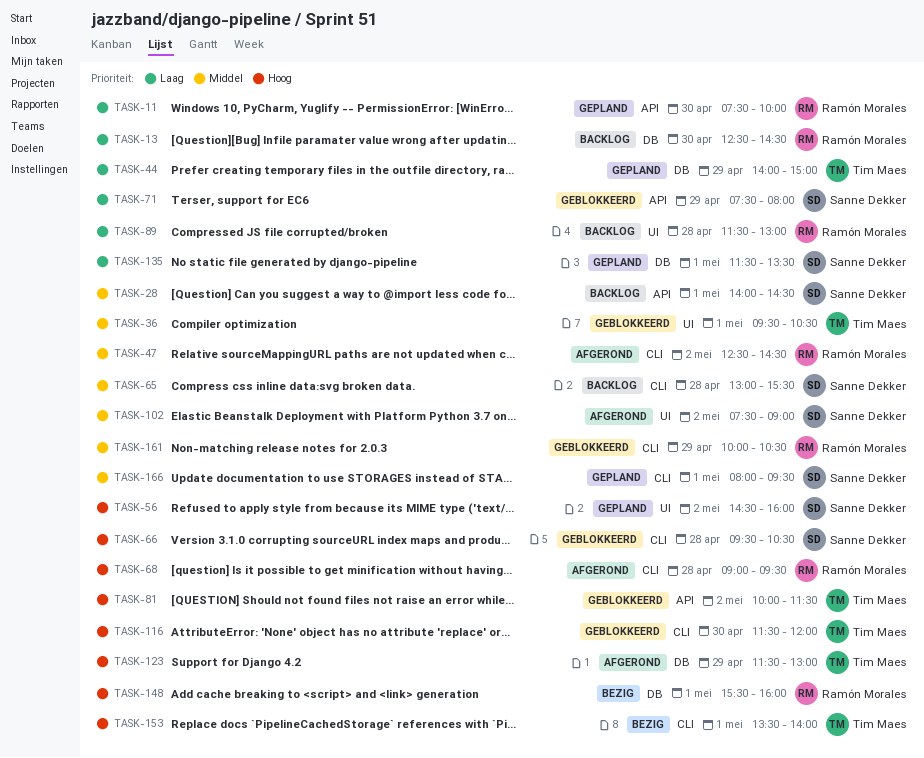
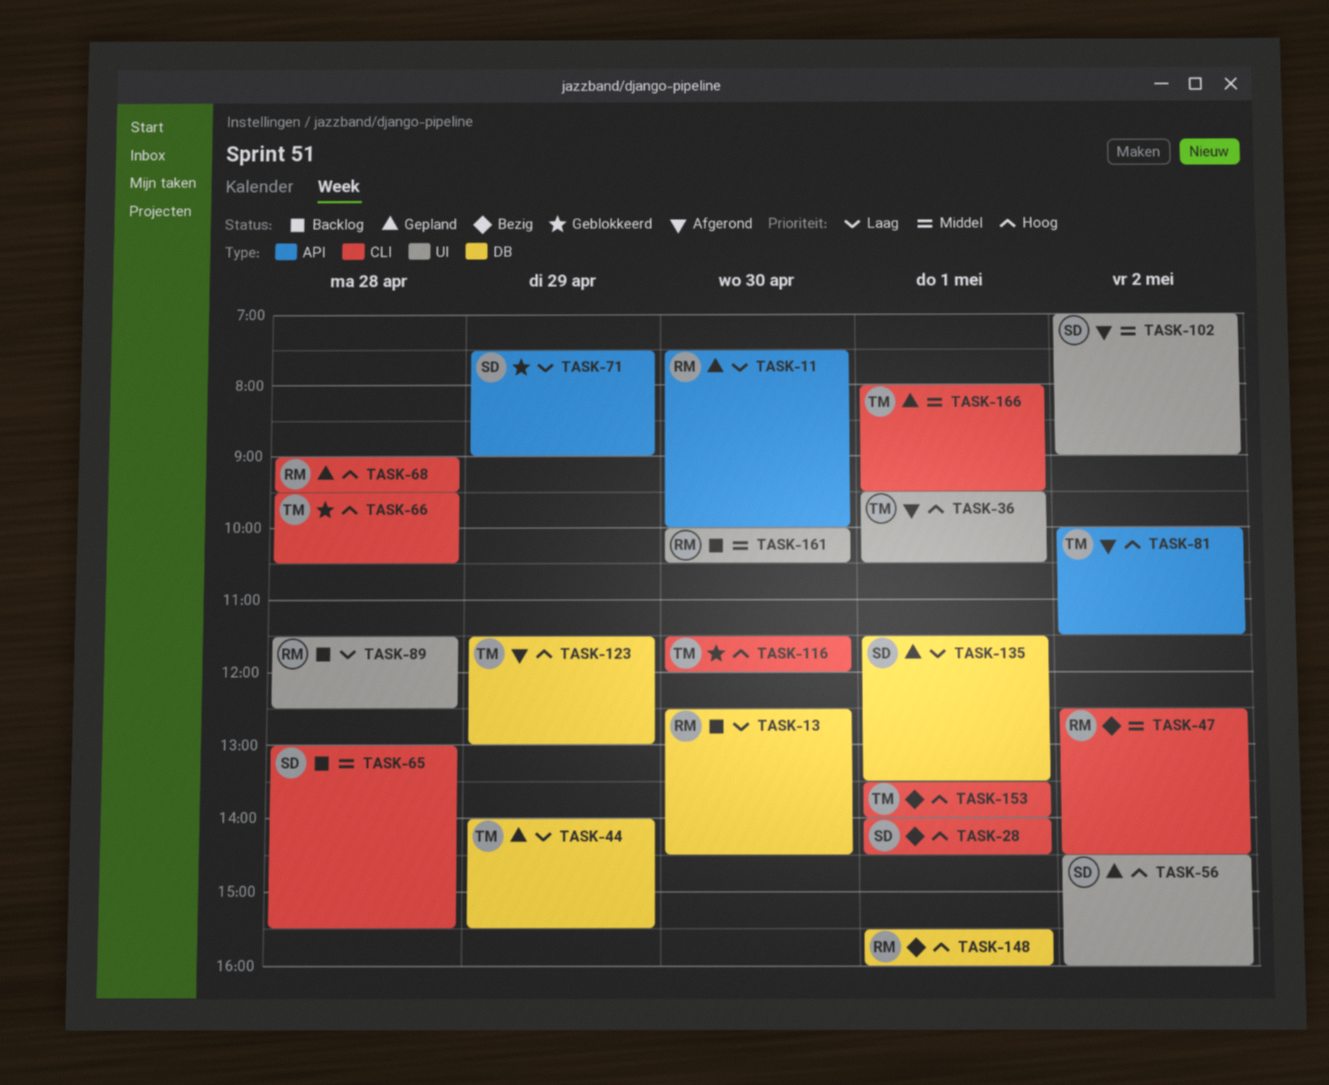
TASK-28, status: Backlog -> Bezig
TASK-28, priority: Middel -> Hoog
TASK-28, label: API -> CLI
TASK-36, status: Geblokkeerd -> Afgerond
TASK-36, priority: Middel -> Hoog
TASK-44, ends: 15:00 -> 15:30
TASK-47, status: Afgerond -> Bezig
TASK-66, owner: Sanne Dekker -> Tim Maes
TASK-68, status: Afgerond -> Gepland
TASK-71, ends: 08:00 -> 09:00
TASK-81, status: Geblokkeerd -> Afgerond
TASK-89, ends: 13:00 -> 12:30
TASK-102, begins: 07:30 -> 07:00
TASK-161, status: Geblokkeerd -> Backlog
TASK-161, label: CLI -> UI
TASK-161, day: Apr 29 -> Apr 30
TASK-166, owner: Sanne Dekker -> Tim Maes

